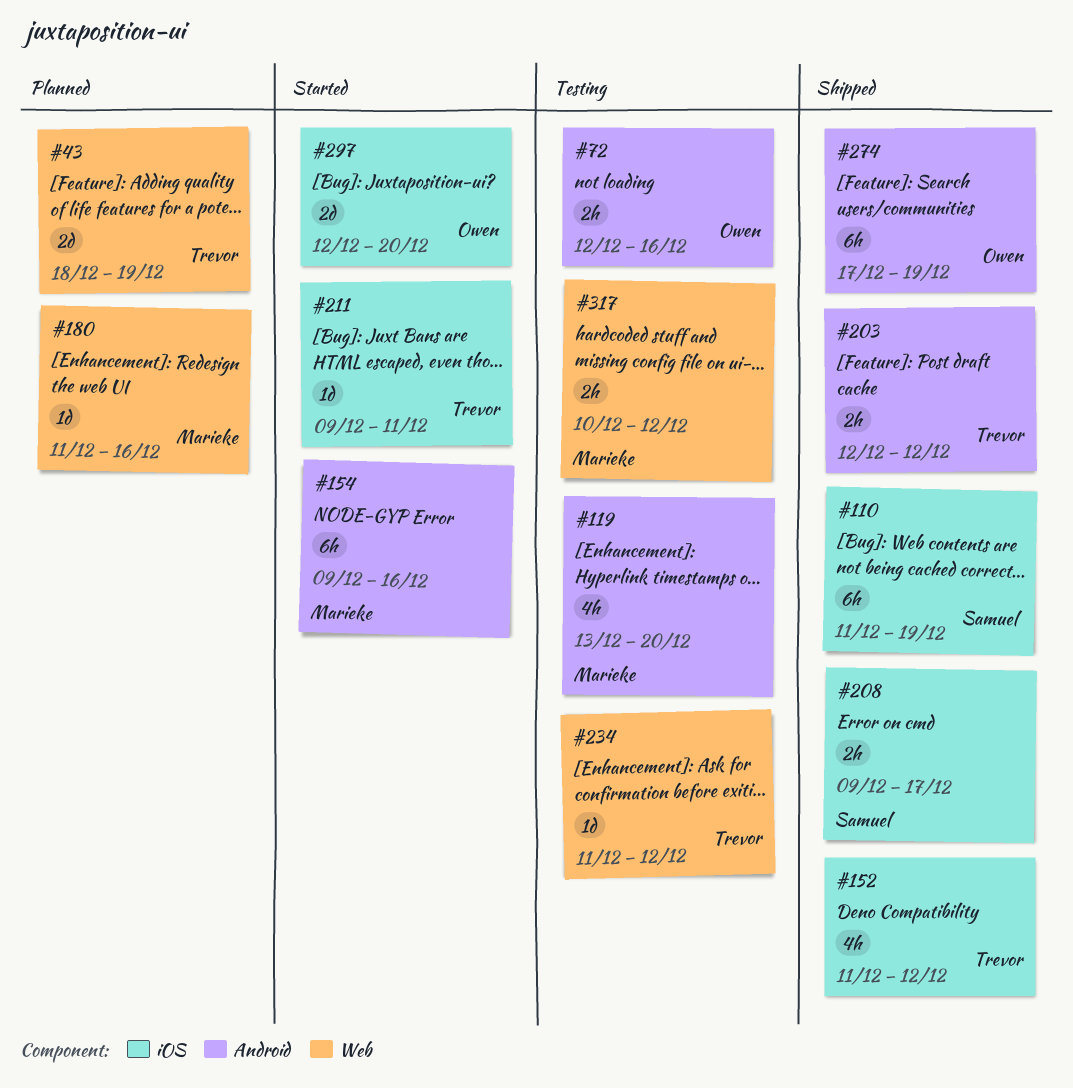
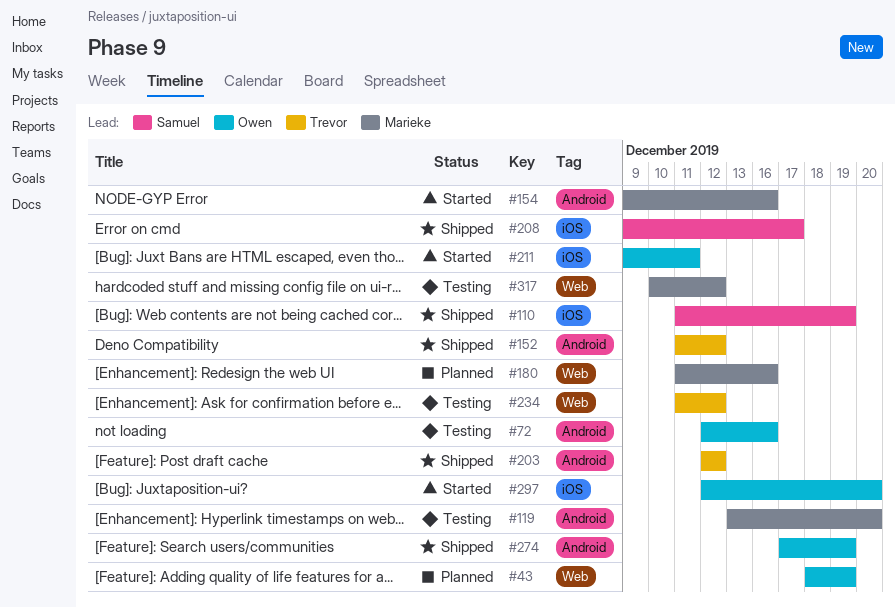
#43, owner: Trevor -> Owen
#152, label: iOS -> Android
#211, owner: Trevor -> Owen

